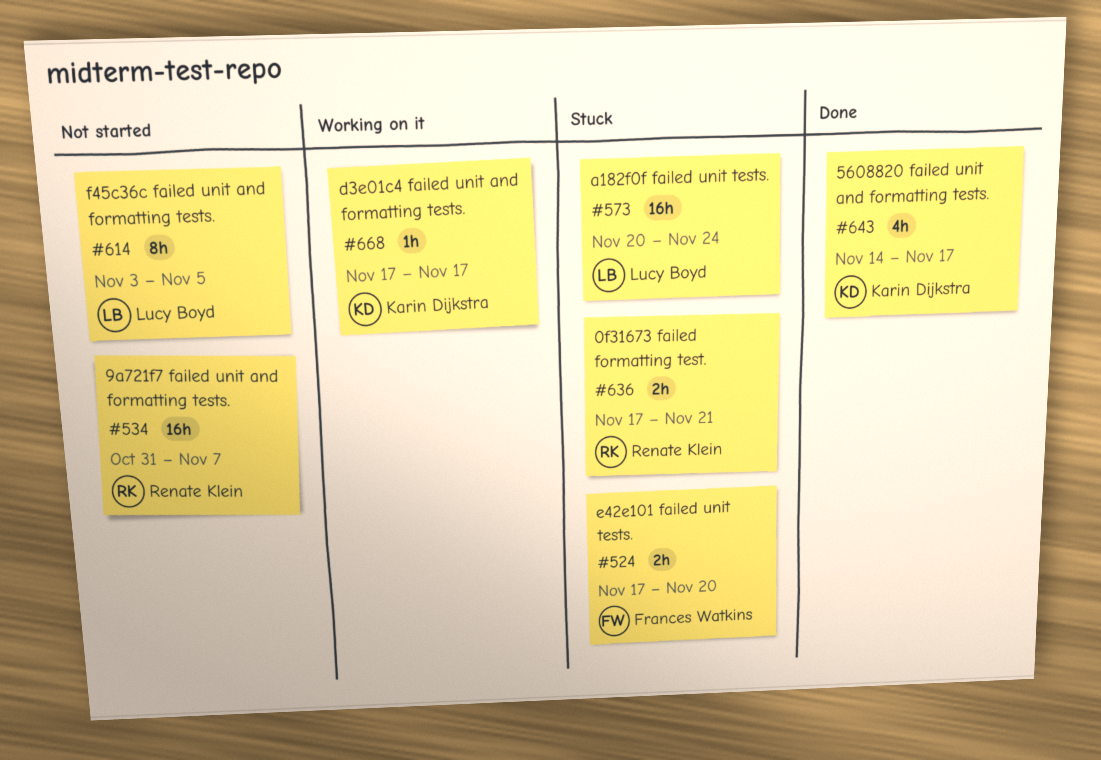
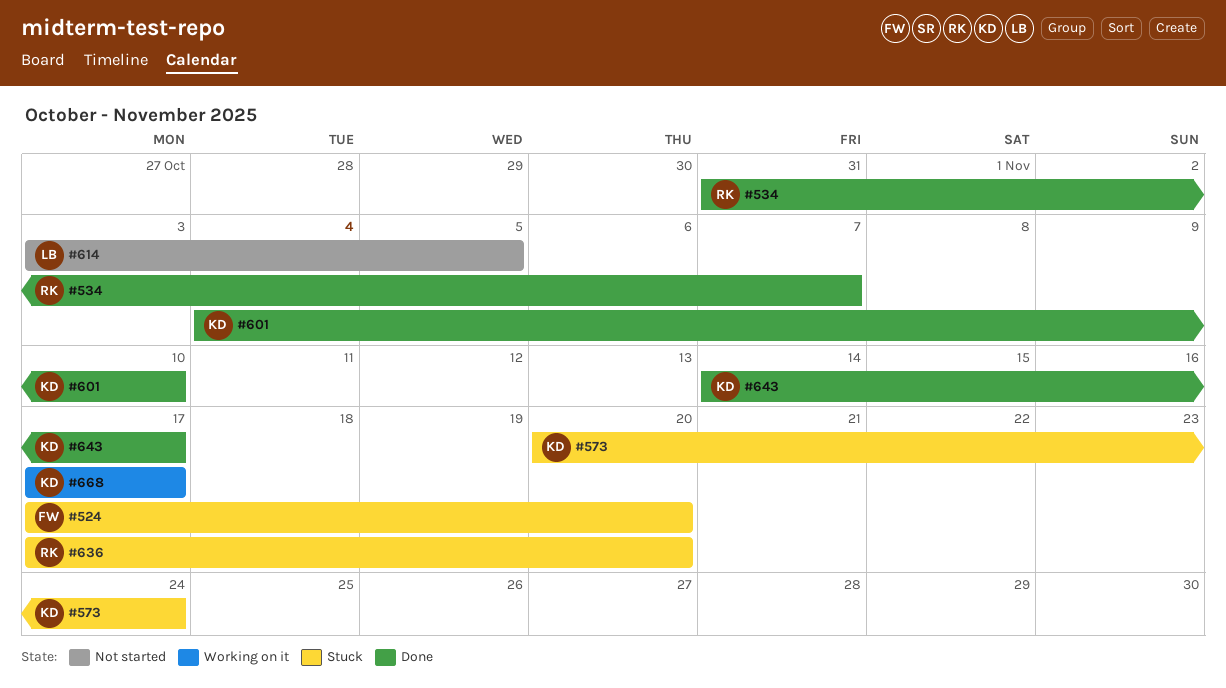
#534, status: Not started -> Done
#573, owner: Lucy Boyd -> Karin Dijkstra
#601: none -> present
#636, due: Nov 21 -> Nov 20

